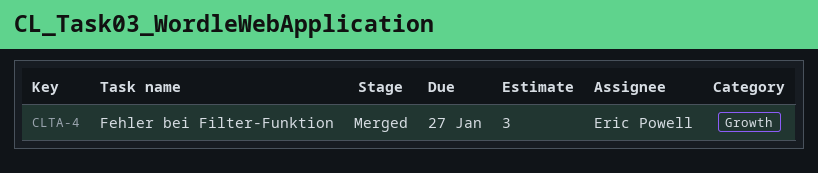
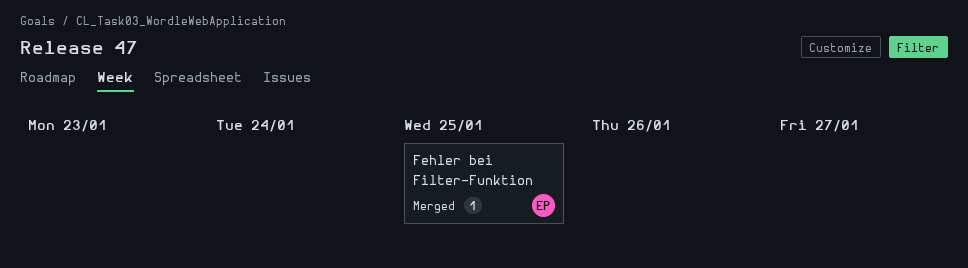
Fehler bei Filter-Funktion, estimate: 3 -> 1
Fehler bei Filter-Funktion, due: Jan 27 -> Jan 25

